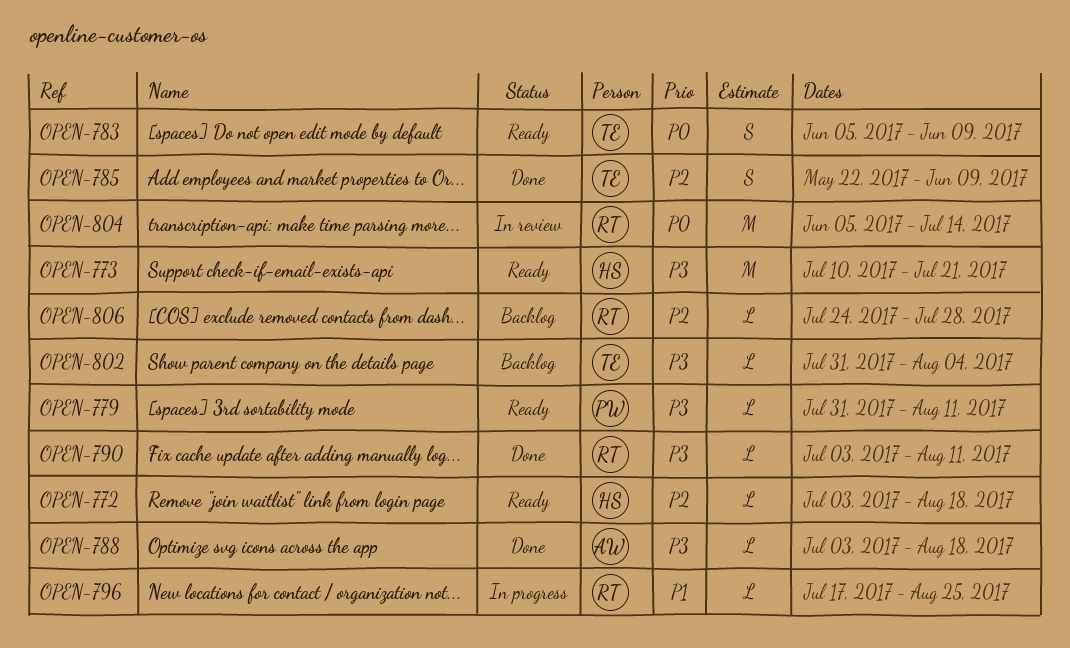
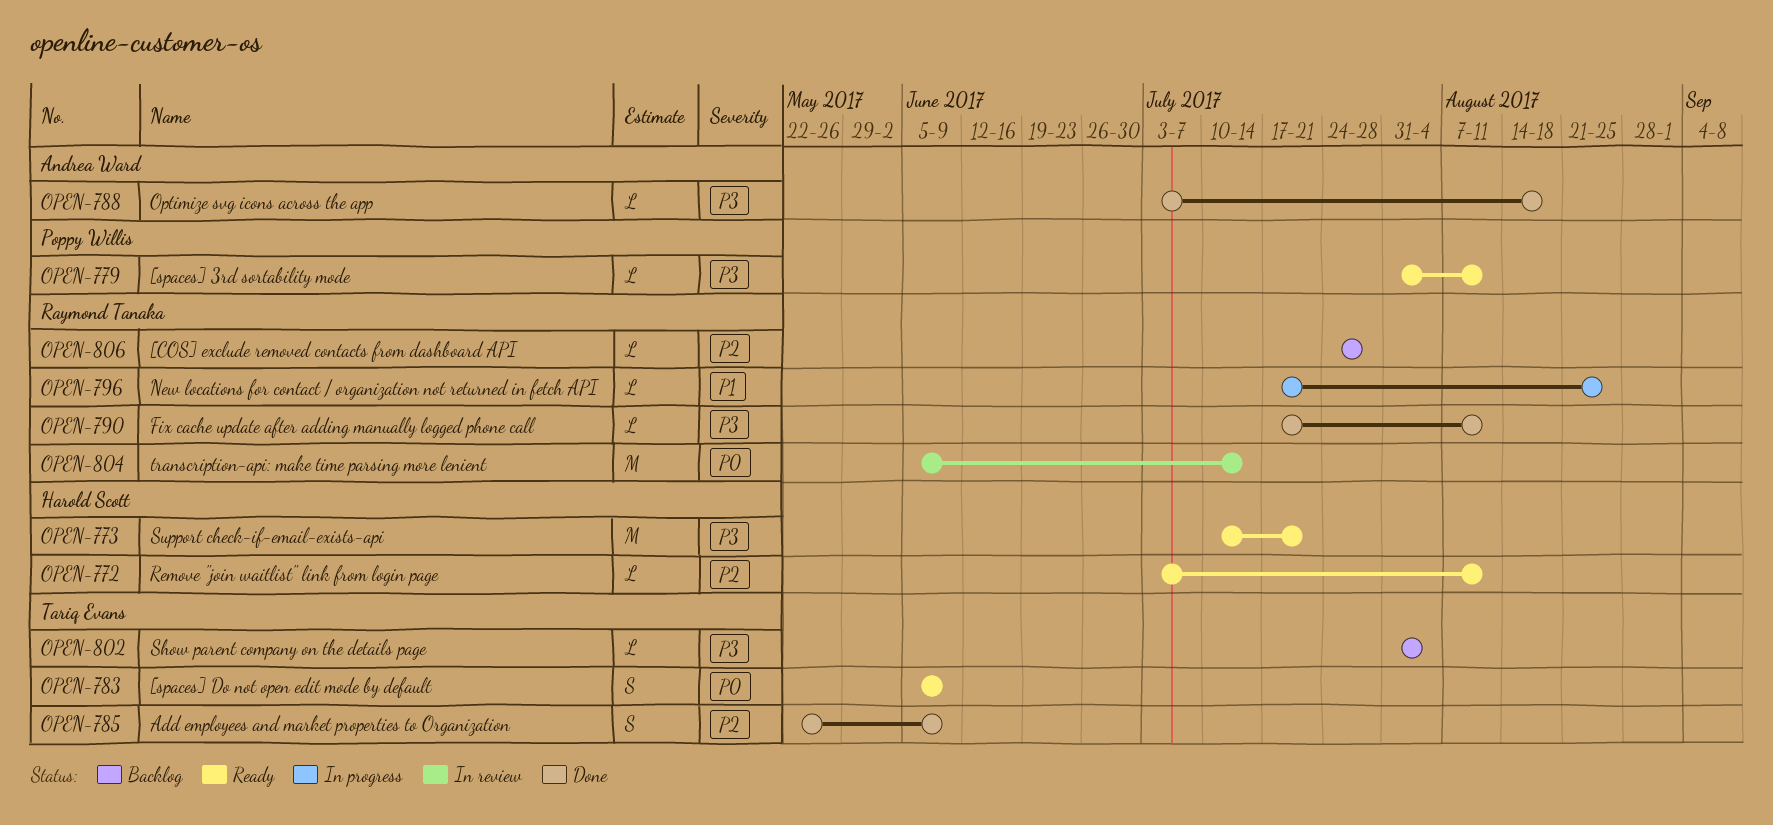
OPEN-772, due: Aug 18 -> Aug 11
OPEN-790, start: Jul 3 -> Jul 17

